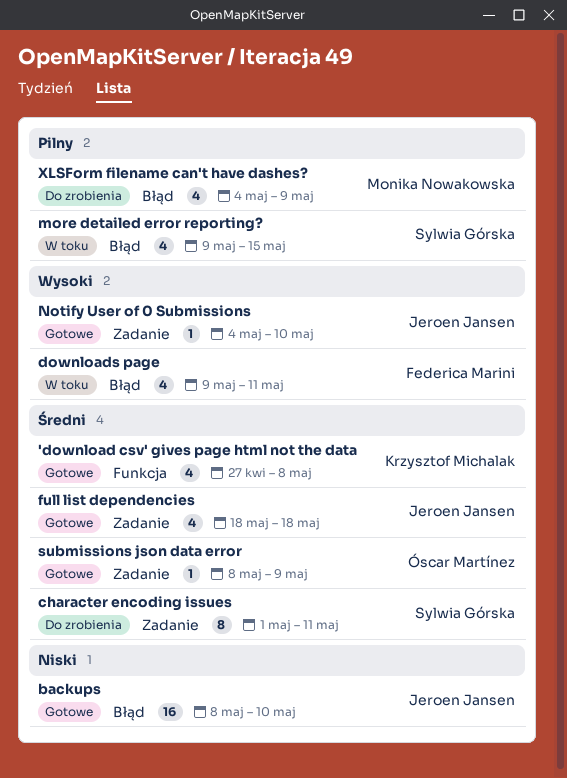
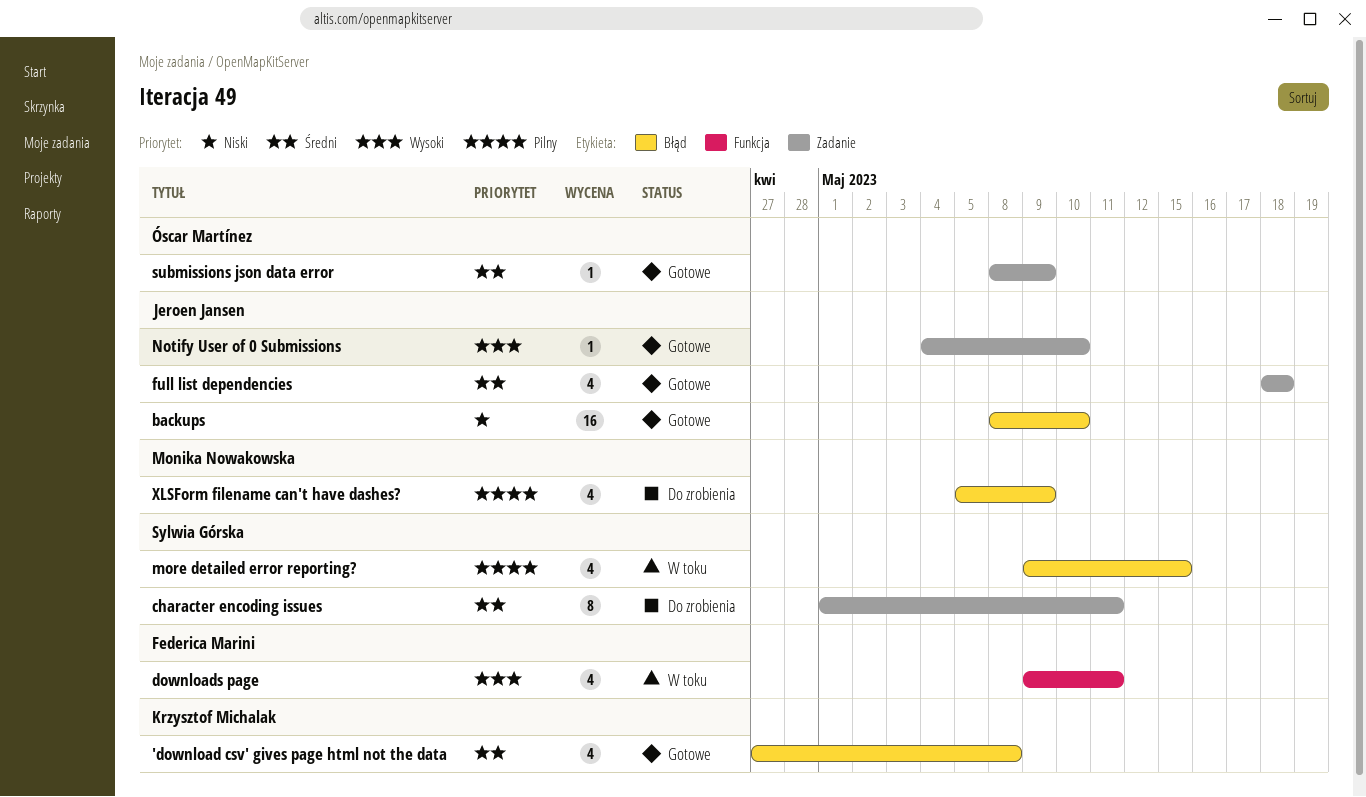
'download csv' gives page html not the data, label: Funkcja -> Błąd
downloads page, label: Błąd -> Funkcja
XLSForm filename can't have dashes?, start: May 4 -> May 5

